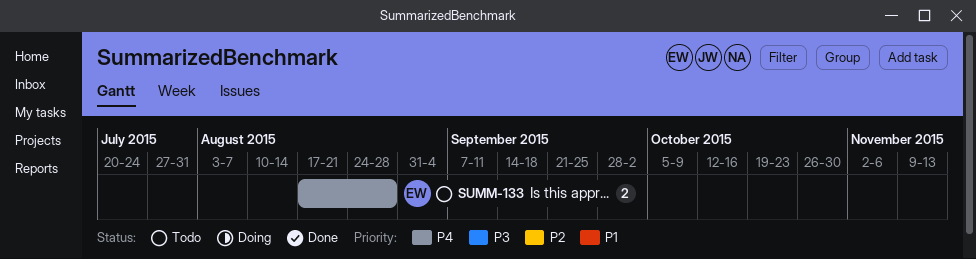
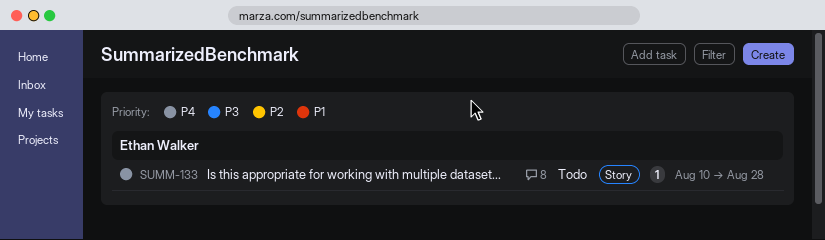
SUMM-133, estimate: 2 -> 1
SUMM-133, start: Aug 17 -> Aug 10

